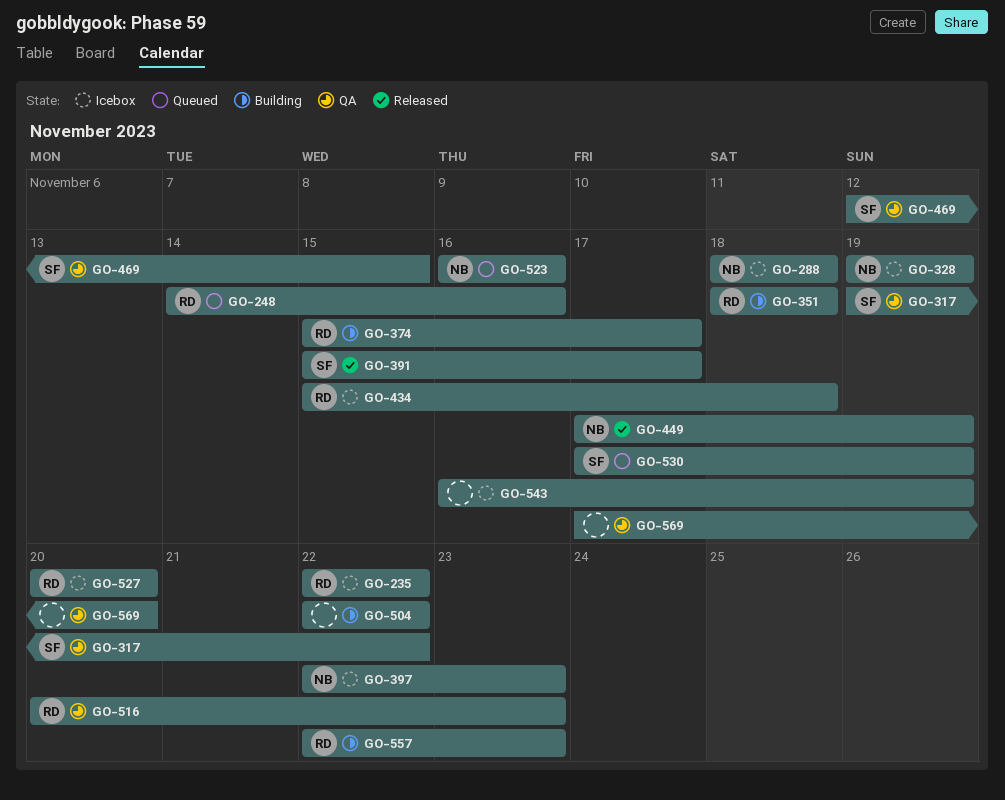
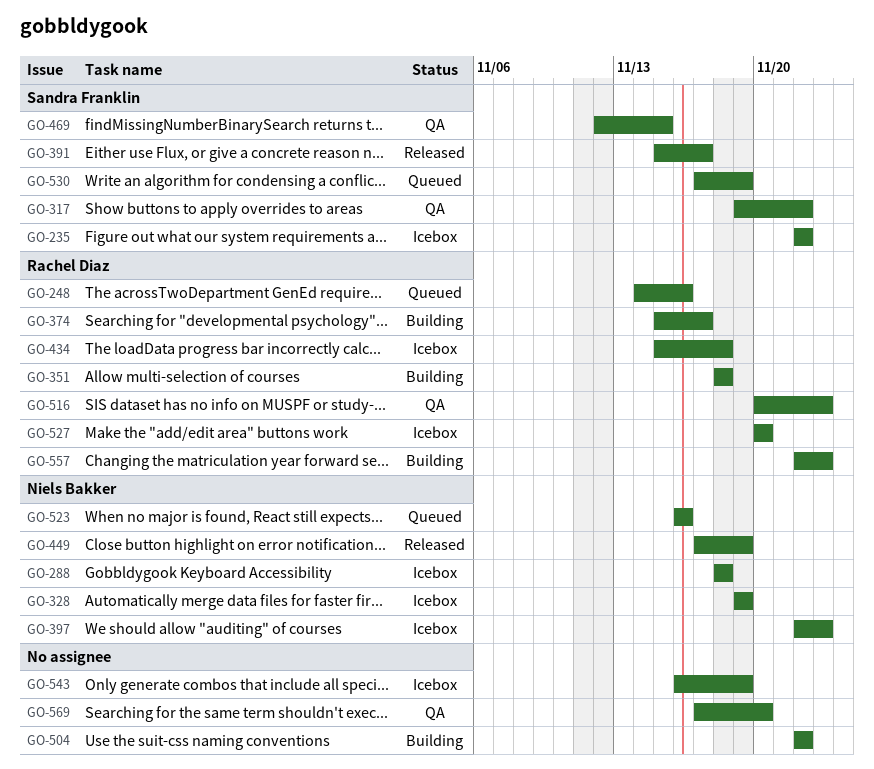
GO-235, owner: Rachel Diaz -> Sandra Franklin

